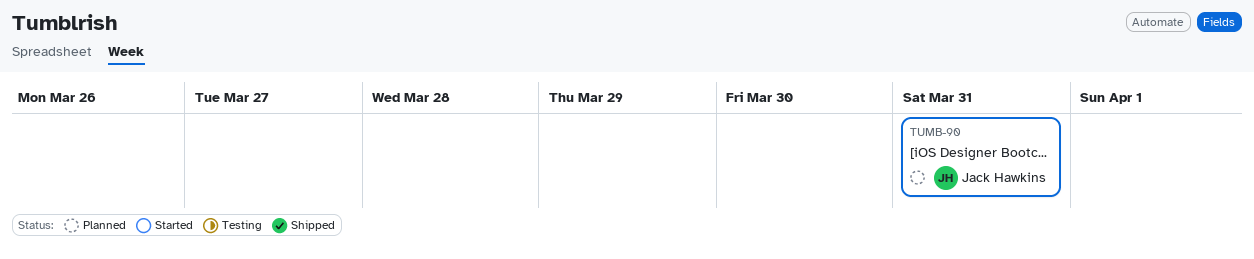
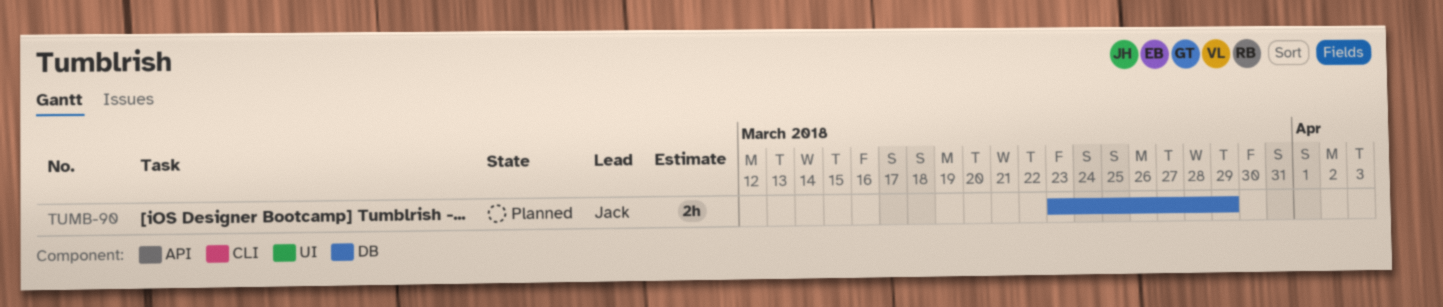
TUMB-90, due: Mar 31 -> Mar 29

